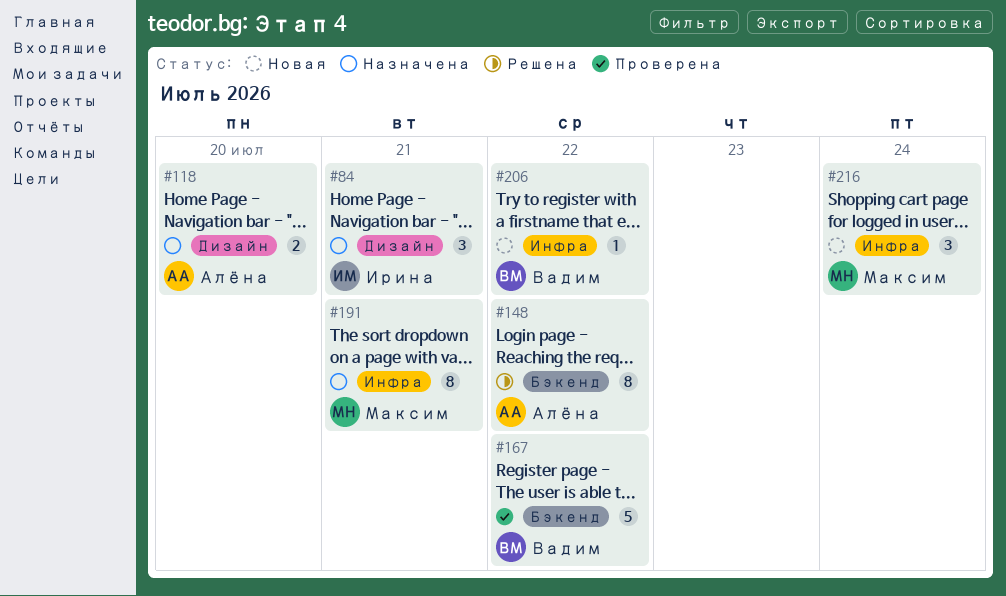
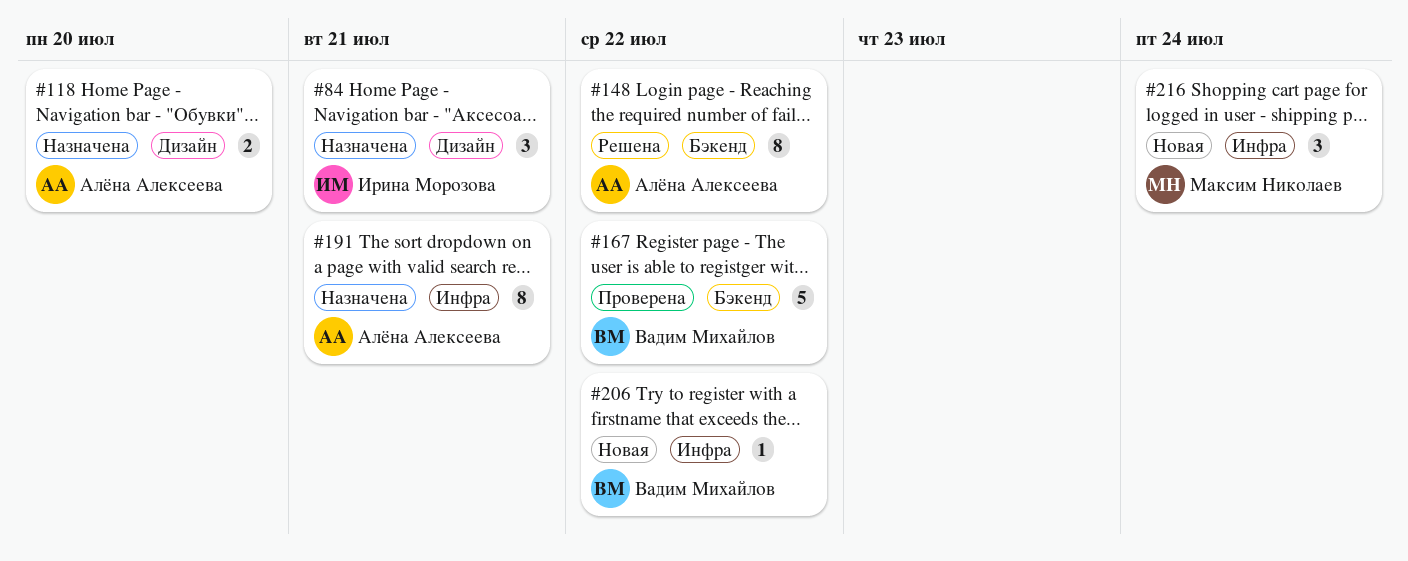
#191, owner: Максим Николаев -> Алёна Алексеева

